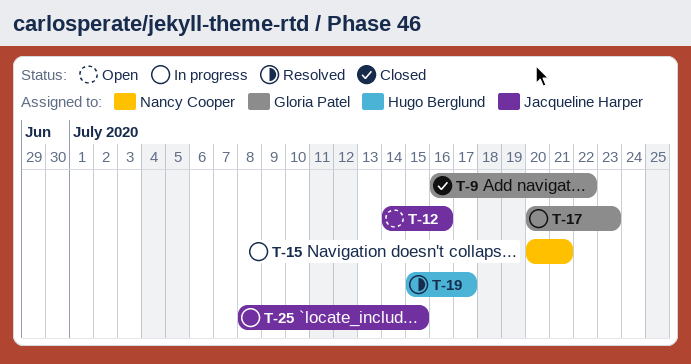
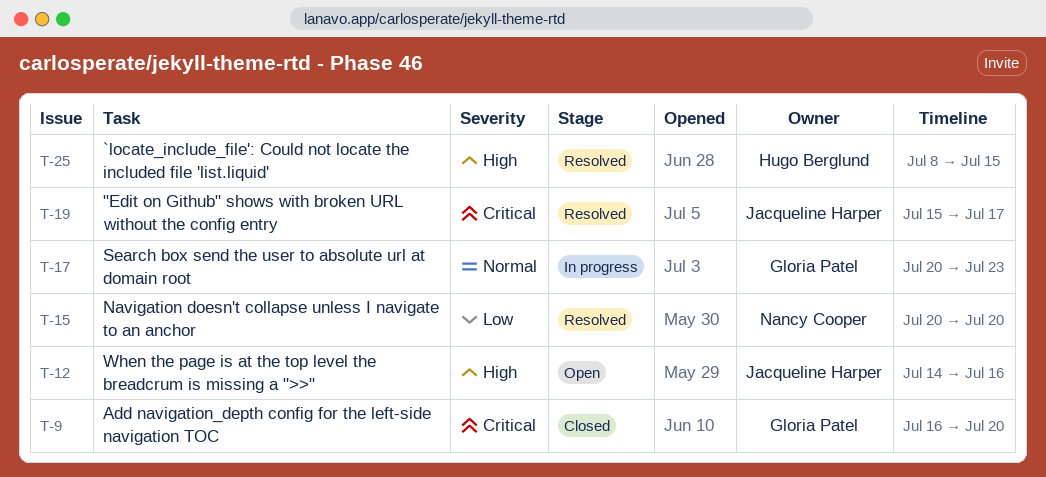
T-9, due: Jul 22 -> Jul 20
T-15, status: In progress -> Resolved
T-15, due: Jul 21 -> Jul 20
T-19, owner: Hugo Berglund -> Jacqueline Harper
T-25, status: In progress -> Resolved
T-25, owner: Jacqueline Harper -> Hugo Berglund

